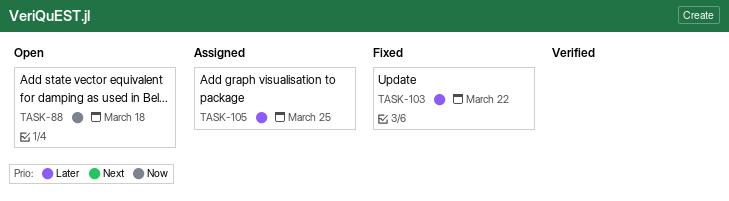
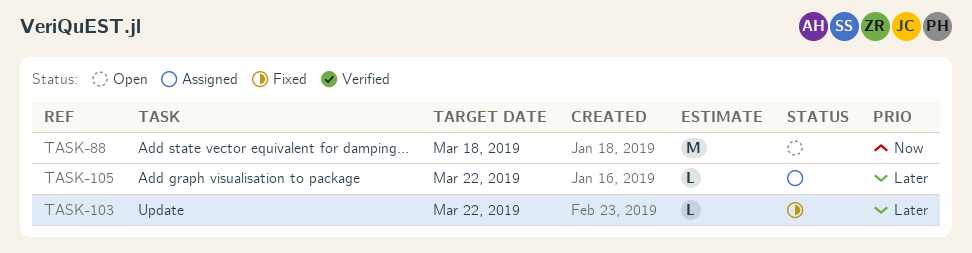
TASK-105, due: Mar 25 -> Mar 22

